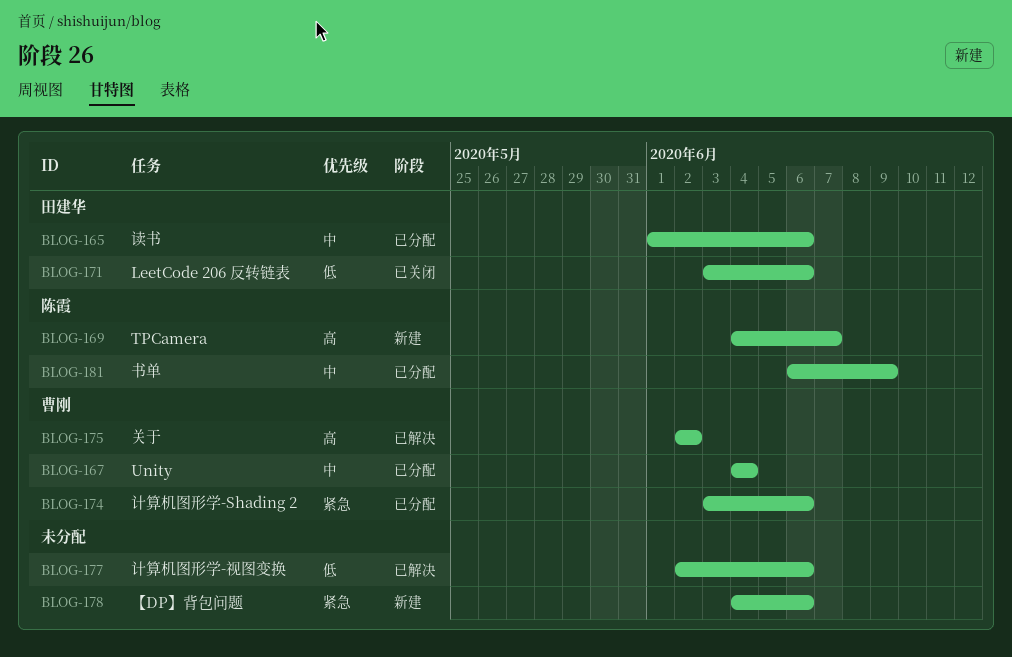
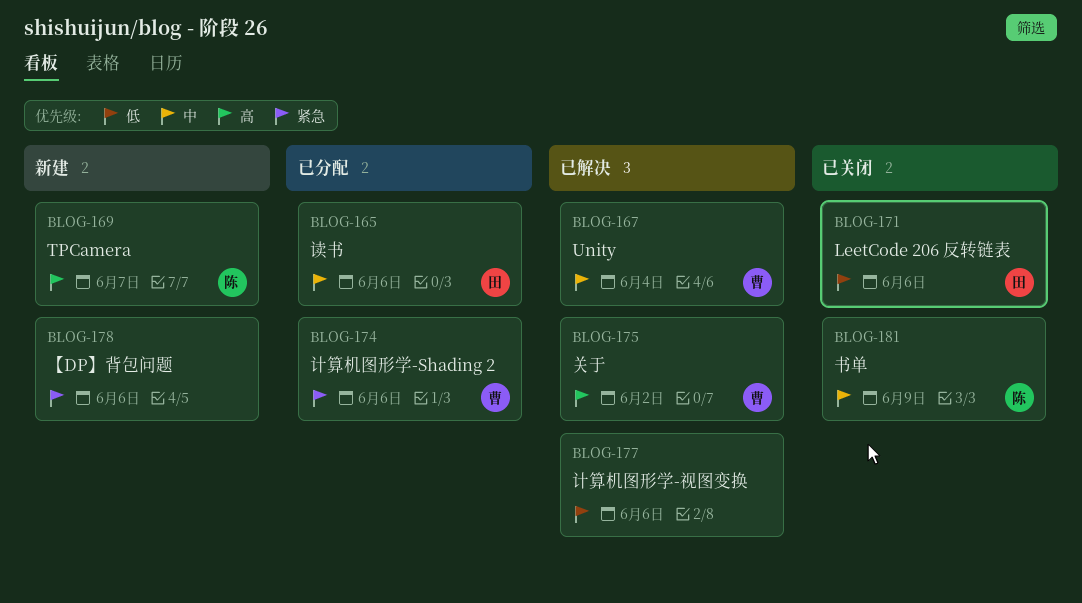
BLOG-167, status: 已分配 -> 已解决
BLOG-181, status: 已分配 -> 已关闭

